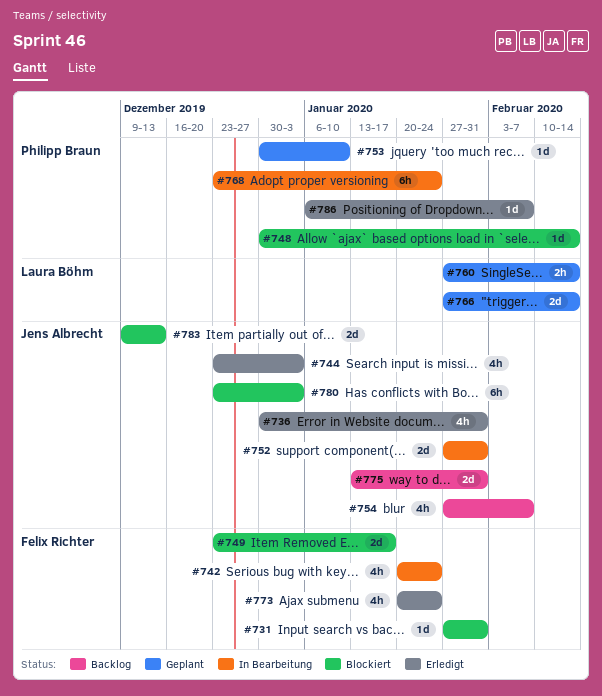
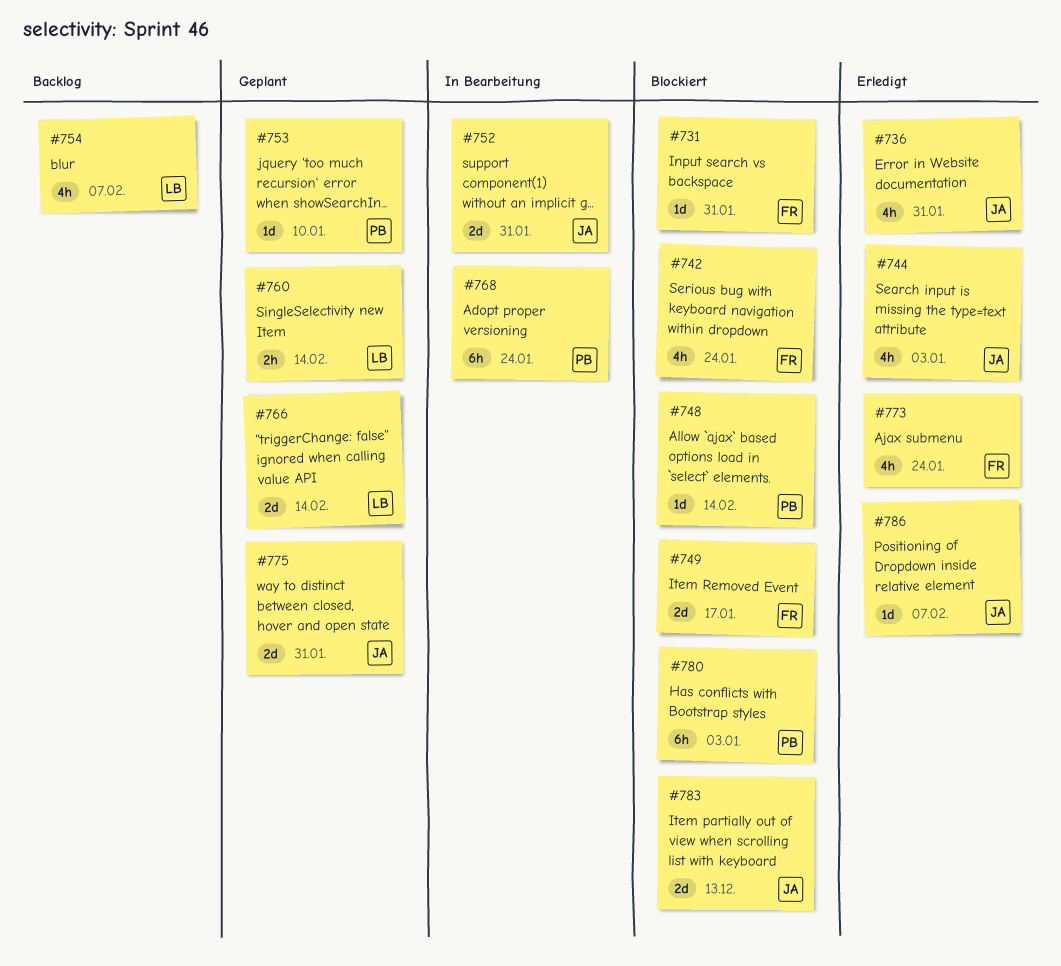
#742, status: In Bearbeitung -> Blockiert
#754, owner: Jens Albrecht -> Laura Böhm
#775, status: Backlog -> Geplant
#780, owner: Jens Albrecht -> Philipp Braun
#786, owner: Philipp Braun -> Jens Albrecht

